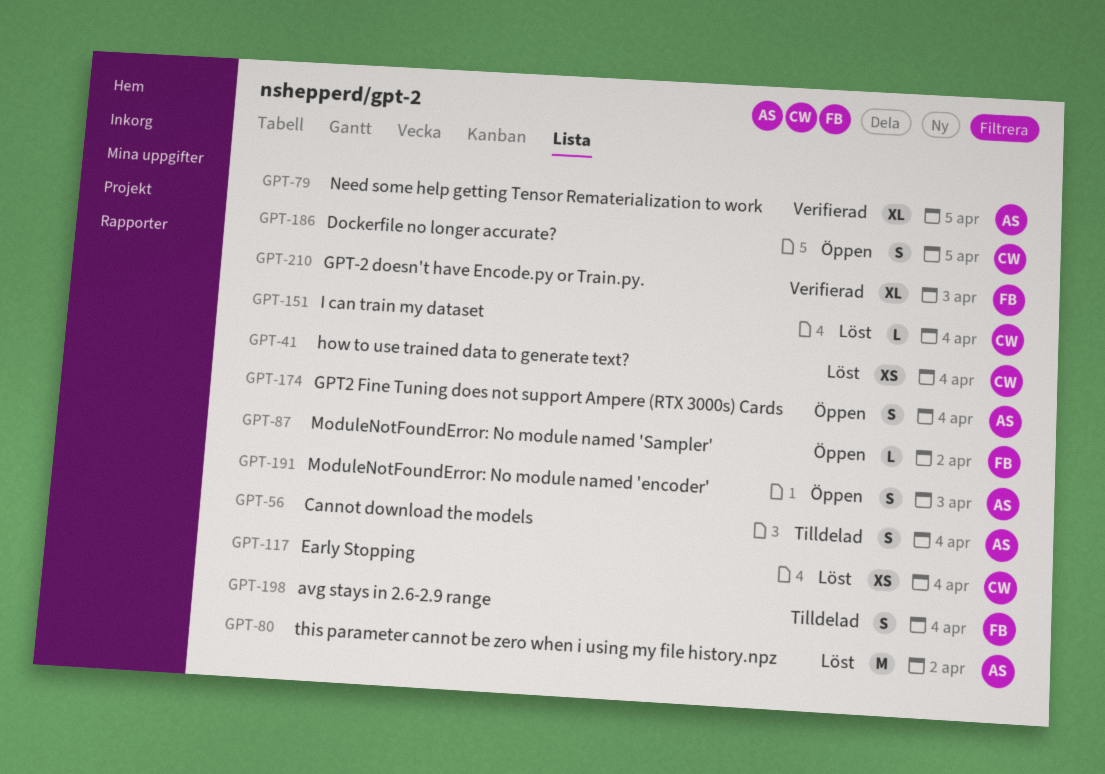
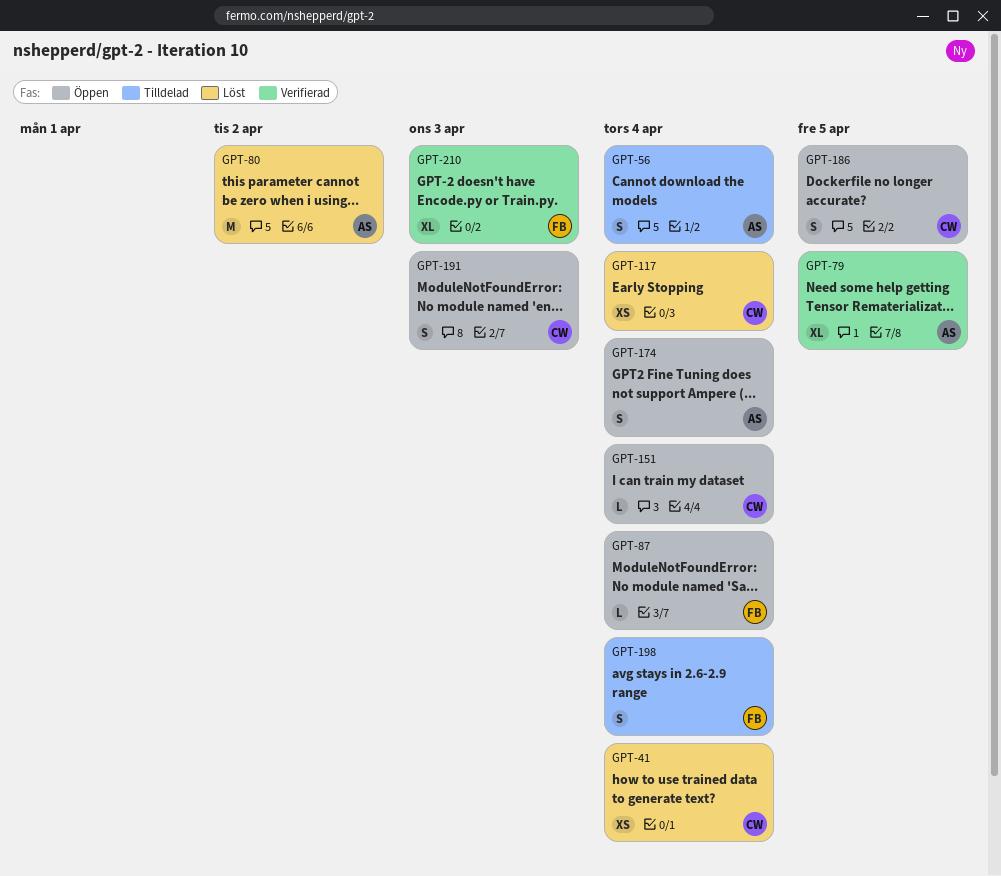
GPT-87, due: Apr 2 -> Apr 4
GPT-151, status: Löst -> Öppen
GPT-191, owner: AS -> CW

